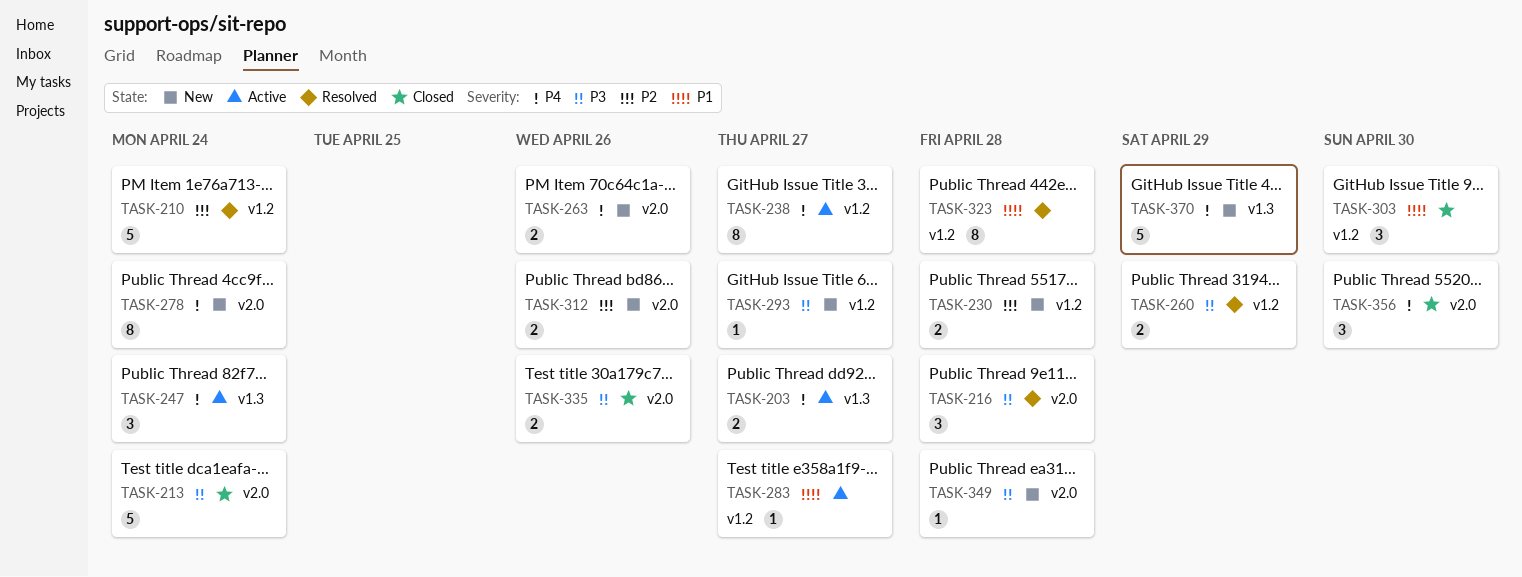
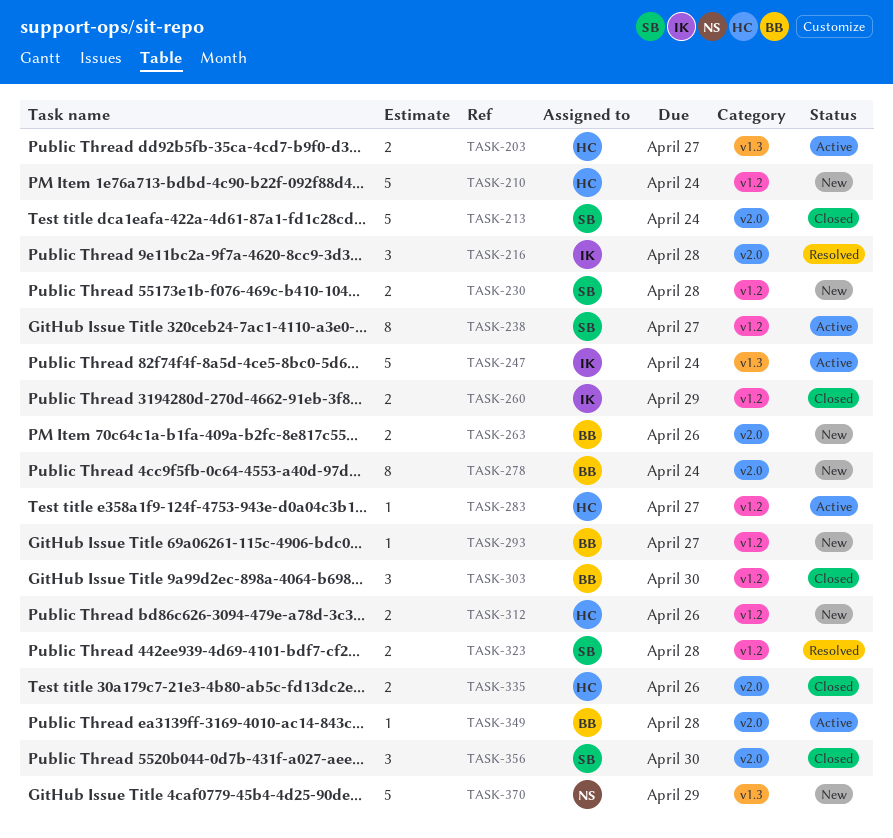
TASK-210, status: Resolved -> New
TASK-247, estimate: 3 -> 5
TASK-260, status: Resolved -> Closed
TASK-312, label: v2.0 -> v1.2
TASK-323, estimate: 8 -> 2
TASK-349, status: New -> Active

